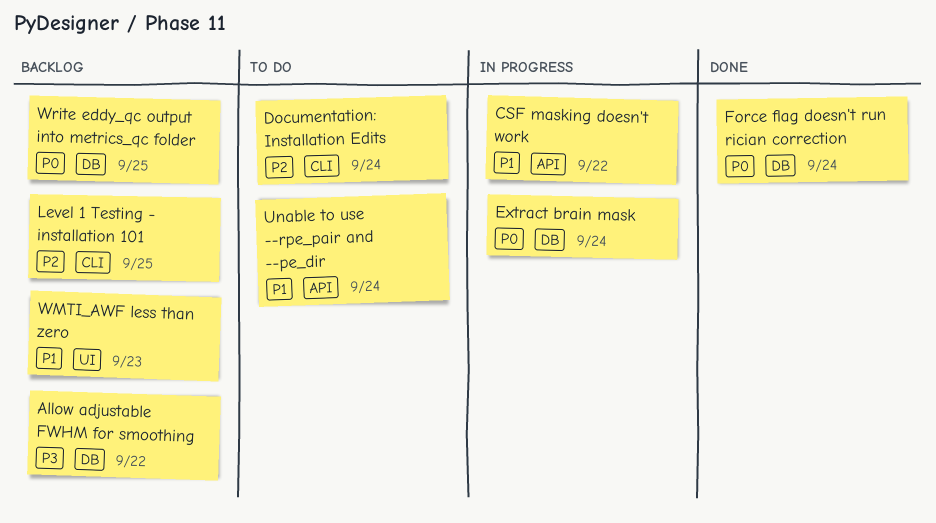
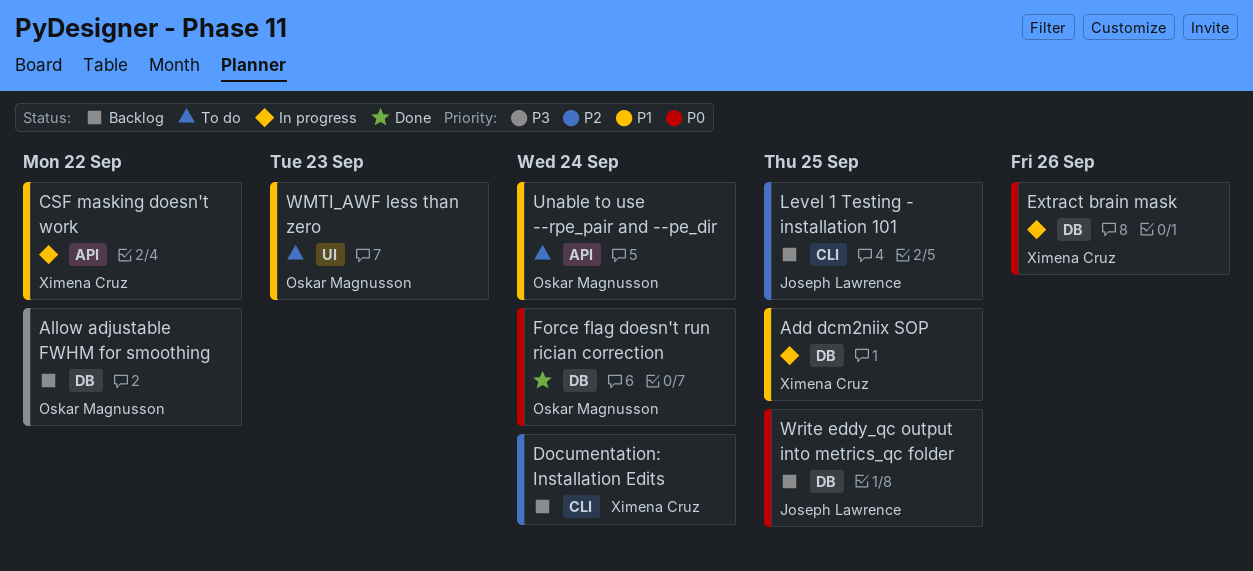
Add dcm2niix SOP: none -> present
Documentation: Installation Edits, status: To do -> Backlog
Extract brain mask, due: Sep 24 -> Sep 26
WMTI_AWF less than zero, status: Backlog -> To do

